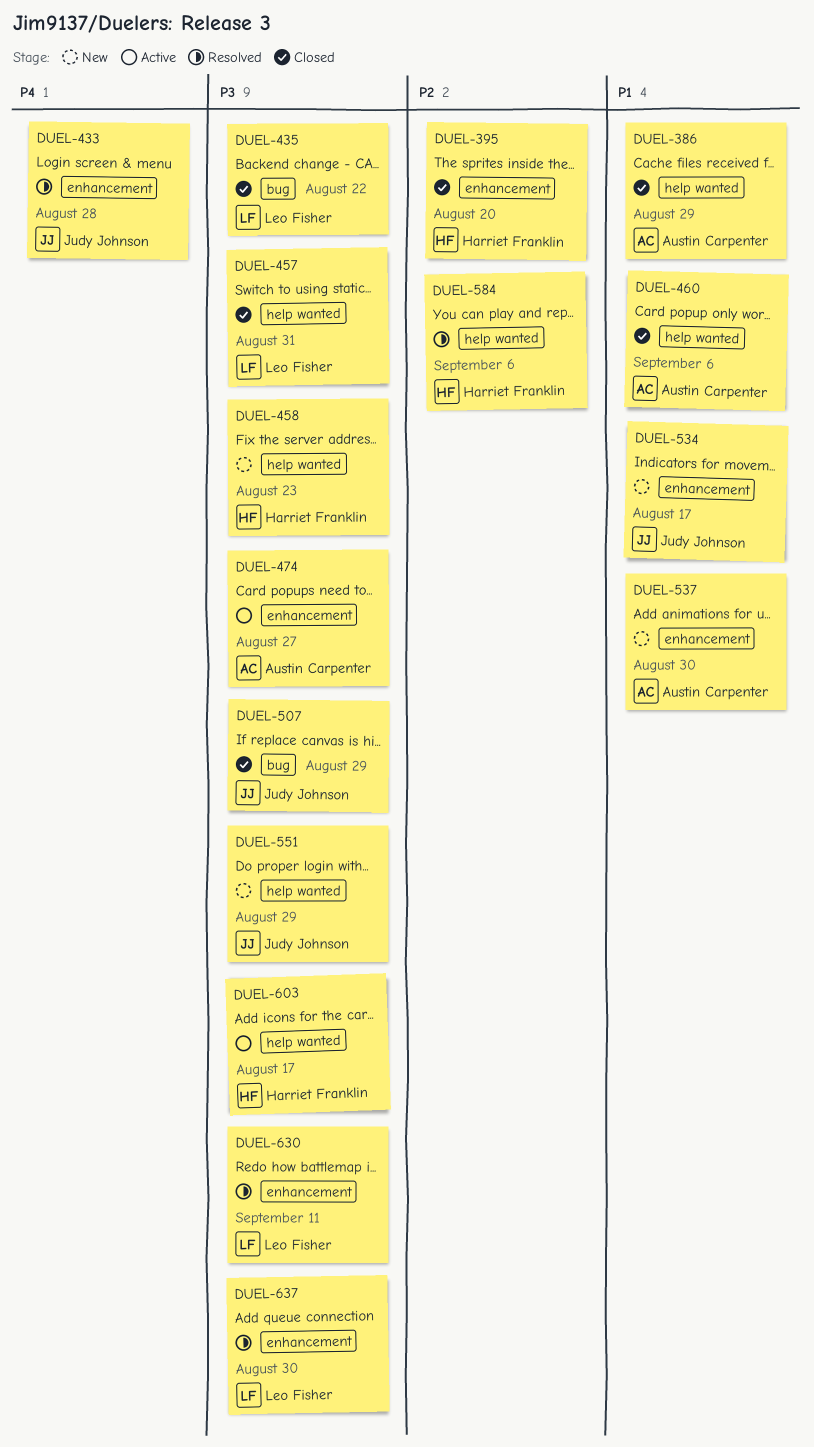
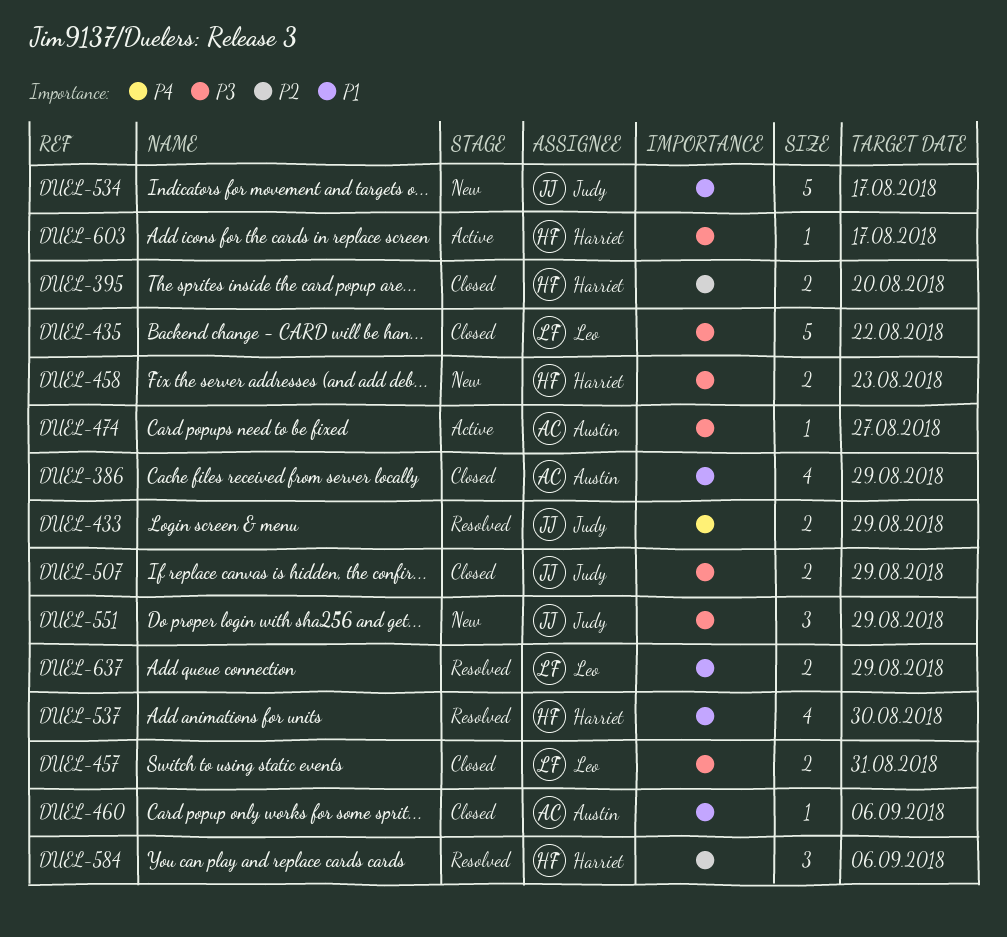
DUEL-433, due: Aug 28 -> Aug 29
DUEL-537, status: New -> Resolved
DUEL-537, owner: Austin Carpenter -> Harriet Franklin
DUEL-630: present -> none
DUEL-637, priority: P3 -> P1
DUEL-637, due: Aug 30 -> Aug 29

